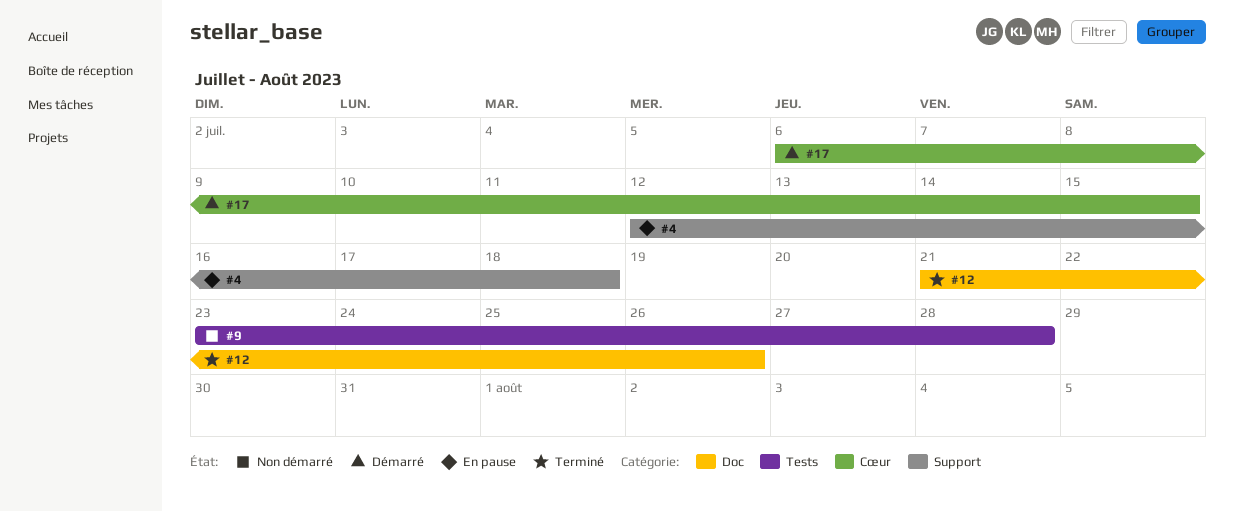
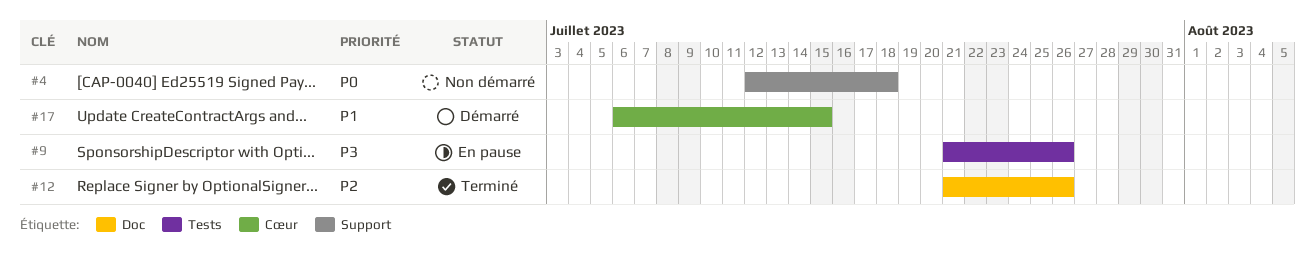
#4, status: En pause -> Non démarré
#9, status: Non démarré -> En pause
#9, start: Jul 23 -> Jul 21
#9, due: Jul 28 -> Jul 26

